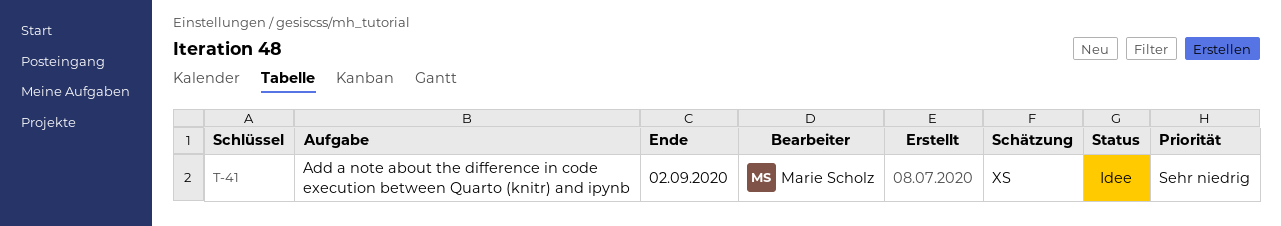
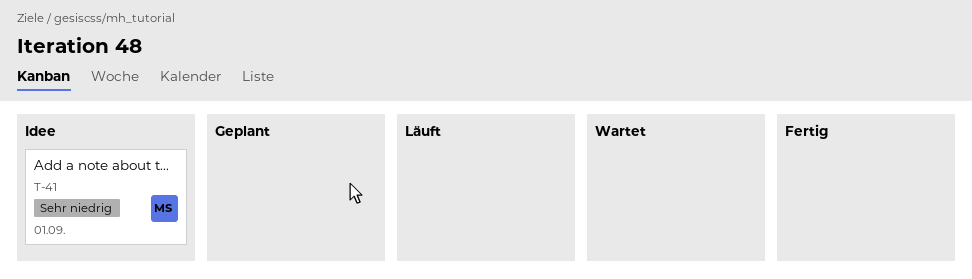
T-41, due: Sep 2 -> Sep 1

